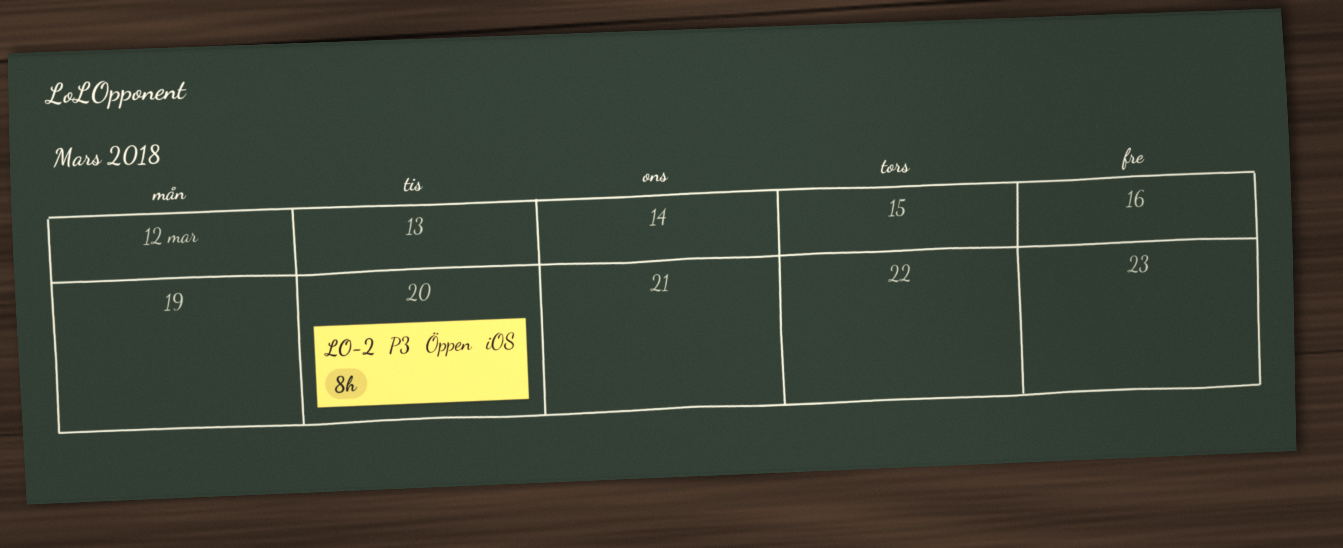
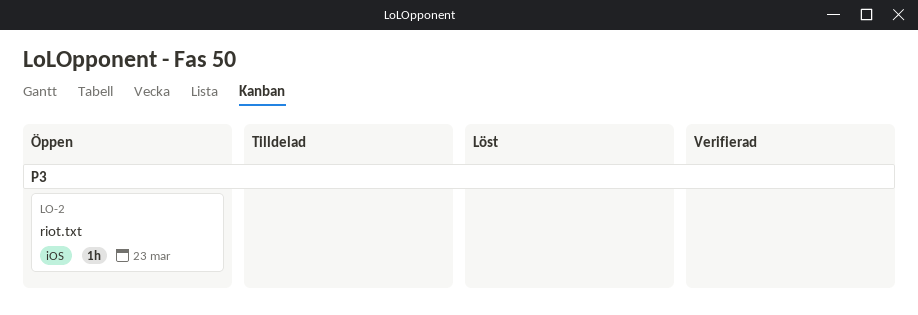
LO-2, estimate: 8h -> 1h
LO-2, due: Mar 20 -> Mar 23

